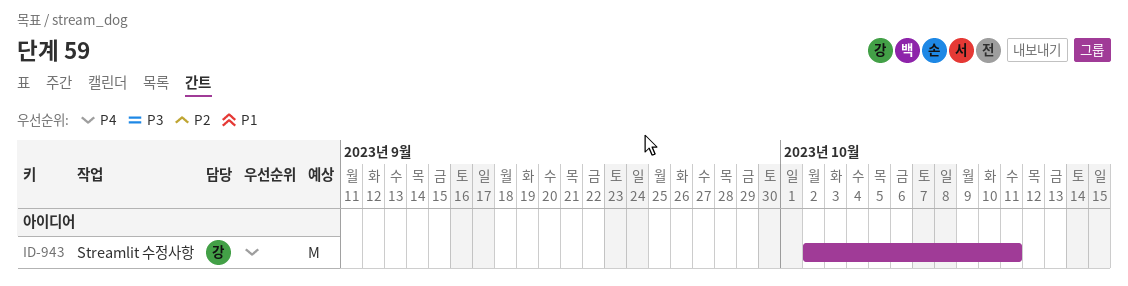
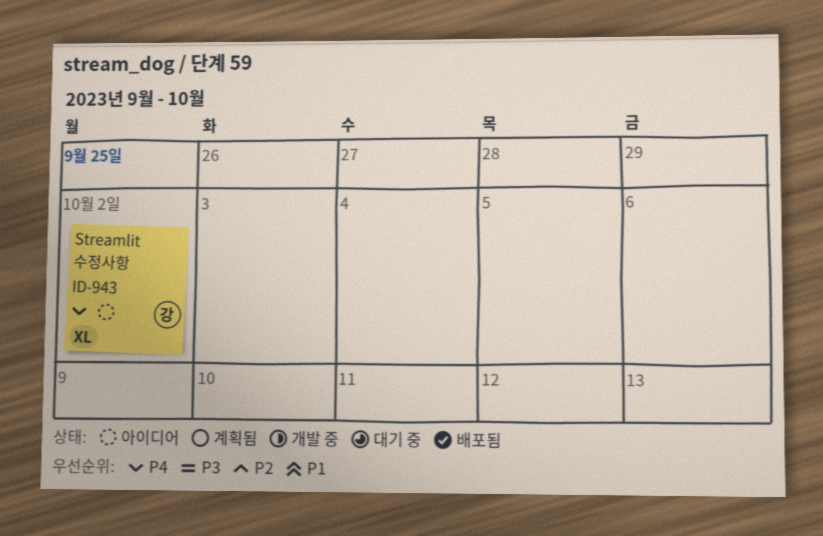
ID-943, estimate: M -> XL
ID-943, due: Oct 11 -> Oct 2

